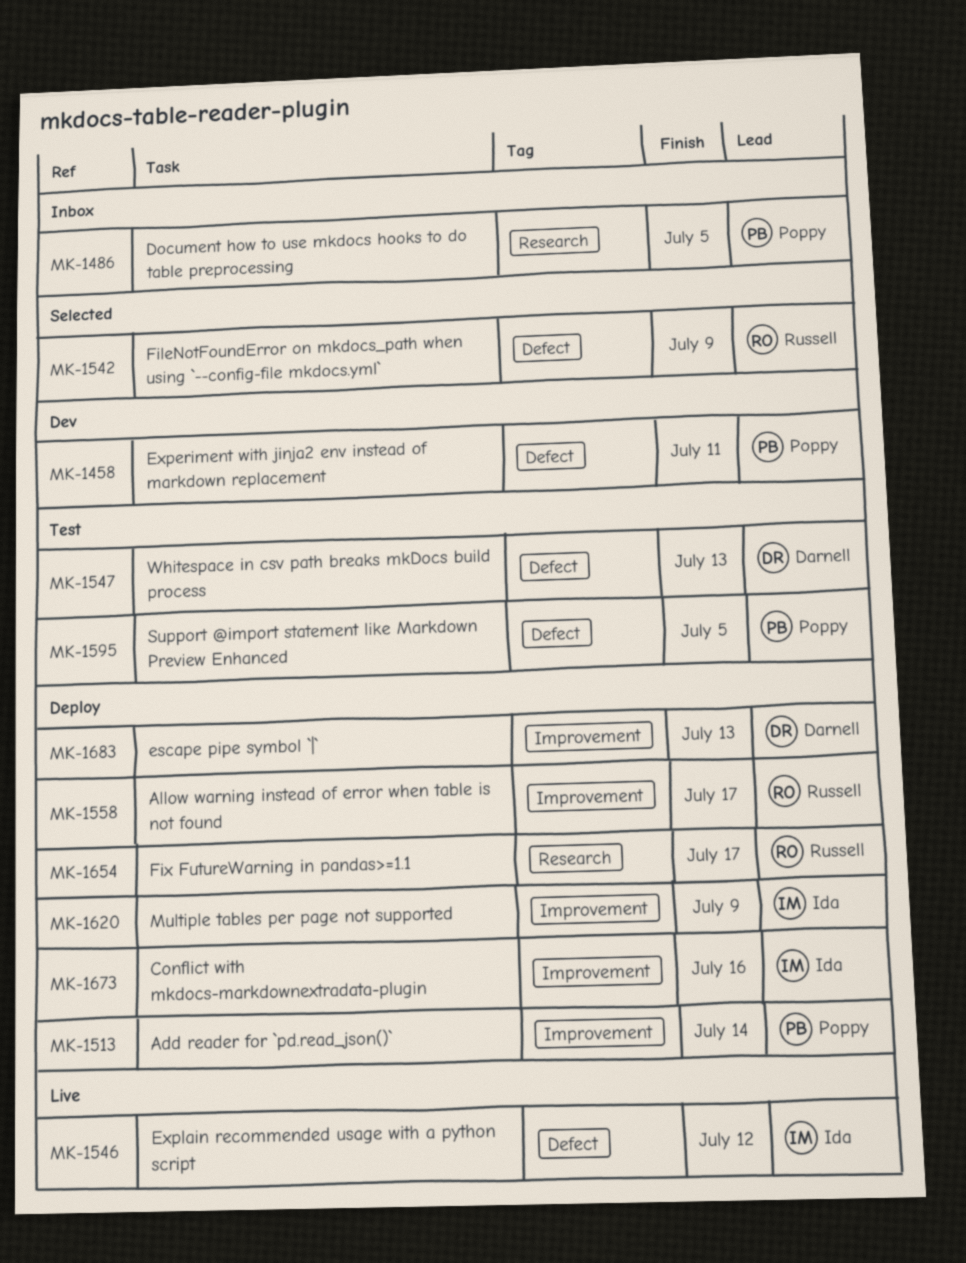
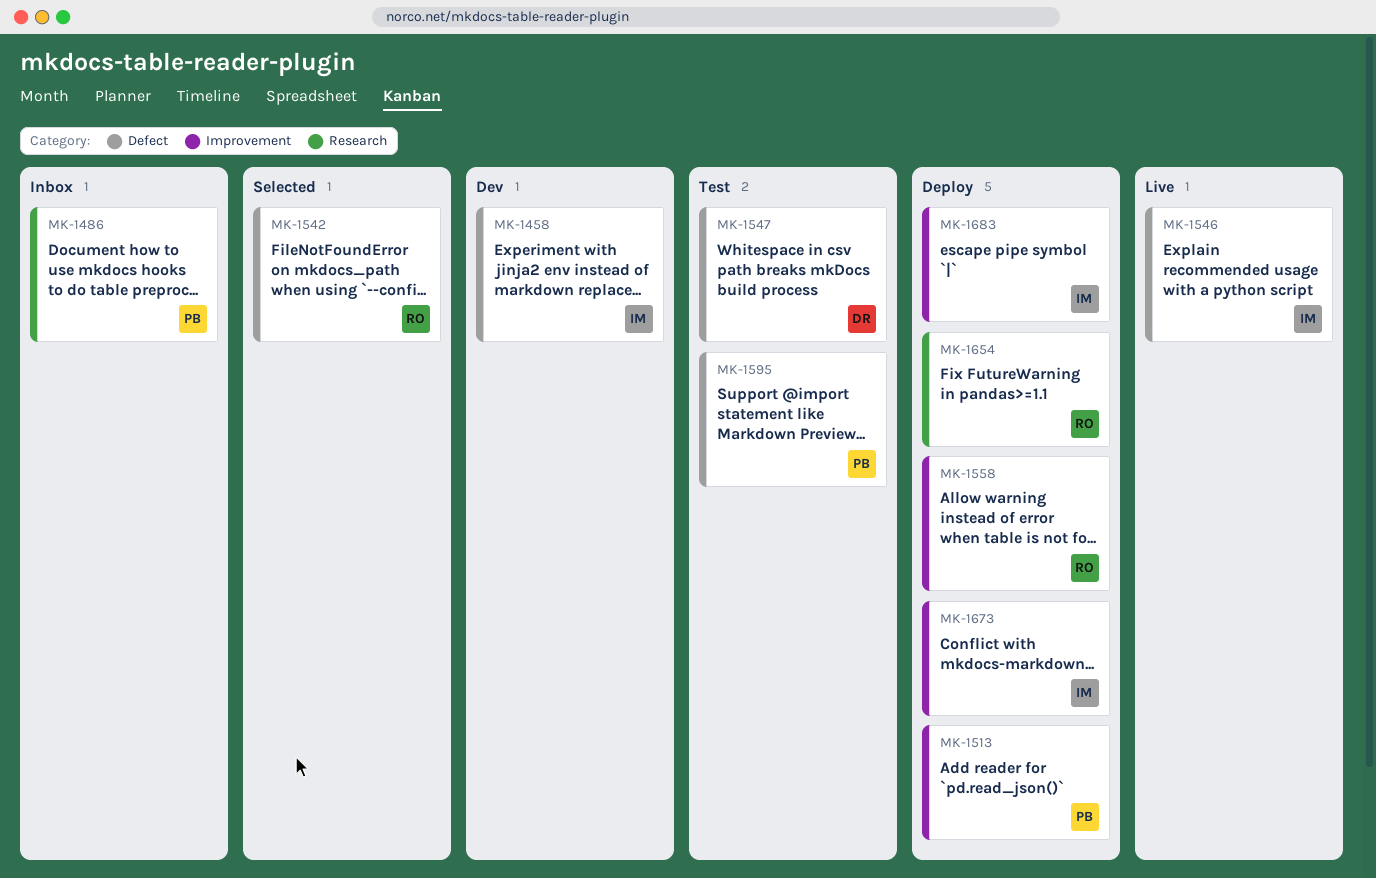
MK-1458, owner: Poppy -> Ida
MK-1620: present -> none
MK-1683, owner: Darnell -> Ida

